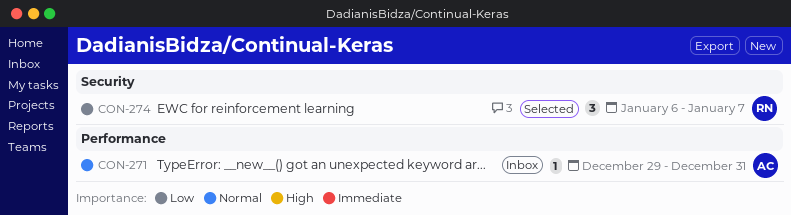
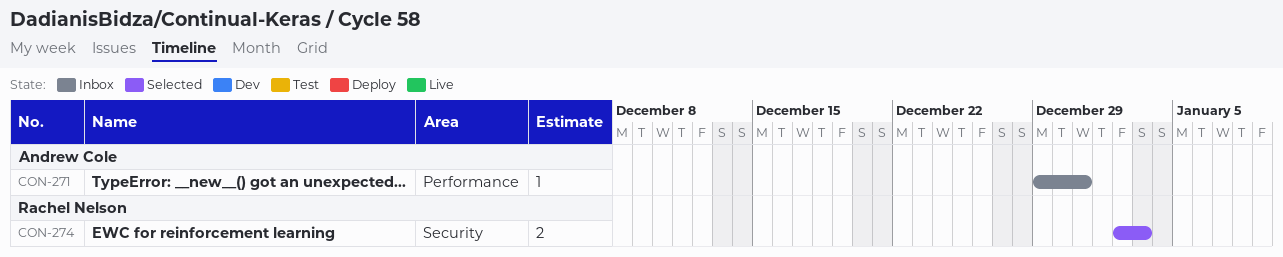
CON-274, estimate: 3 -> 2
CON-274, start: Jan 6 -> Jan 2
CON-274, due: Jan 7 -> Jan 3

